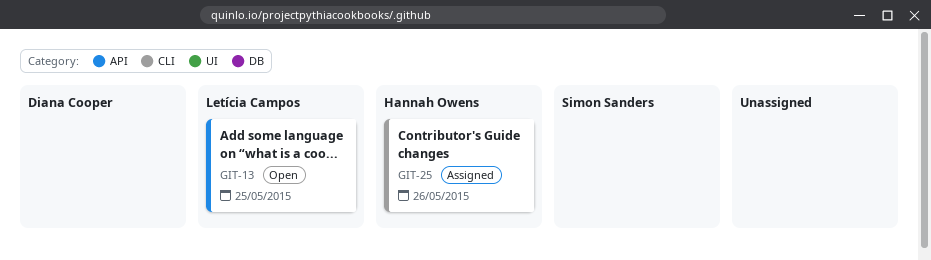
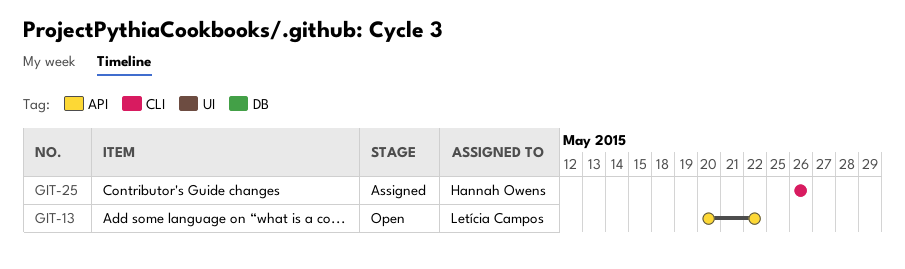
GIT-13, due: May 25 -> May 22

